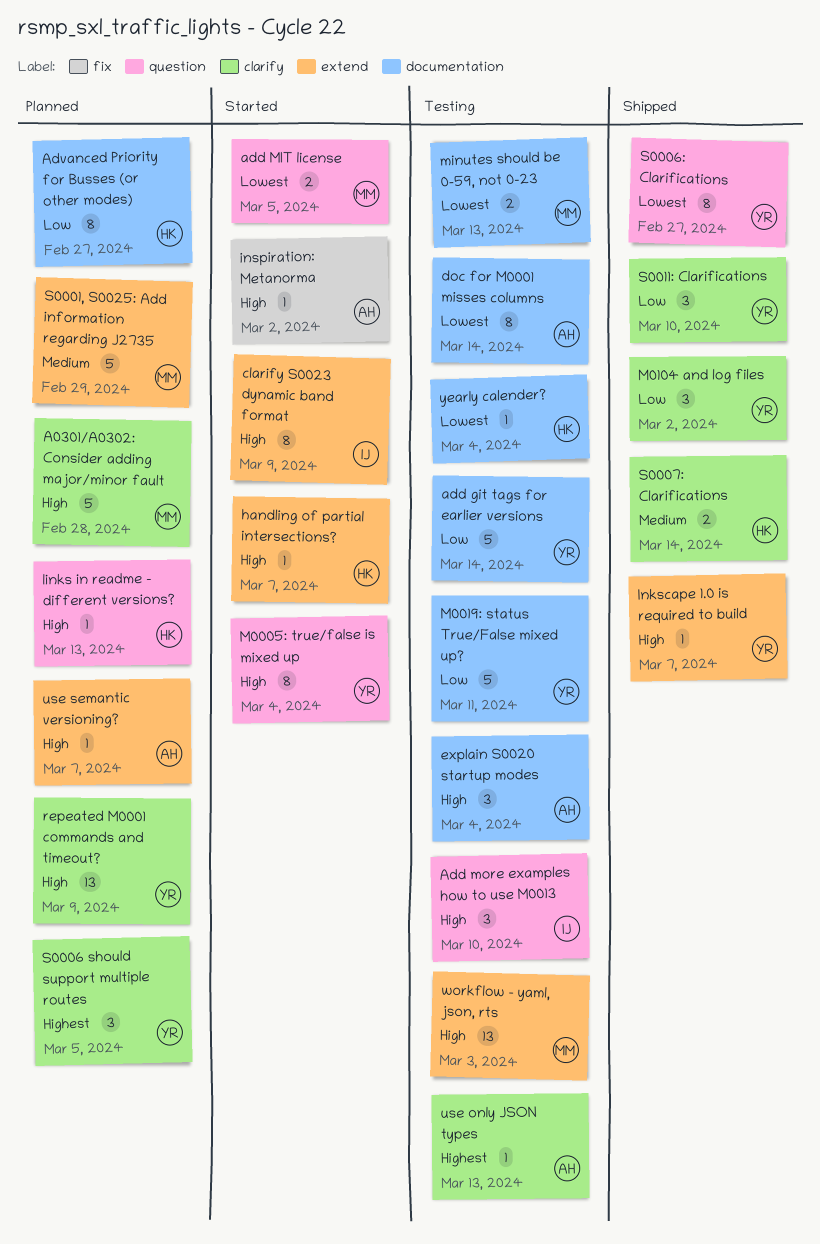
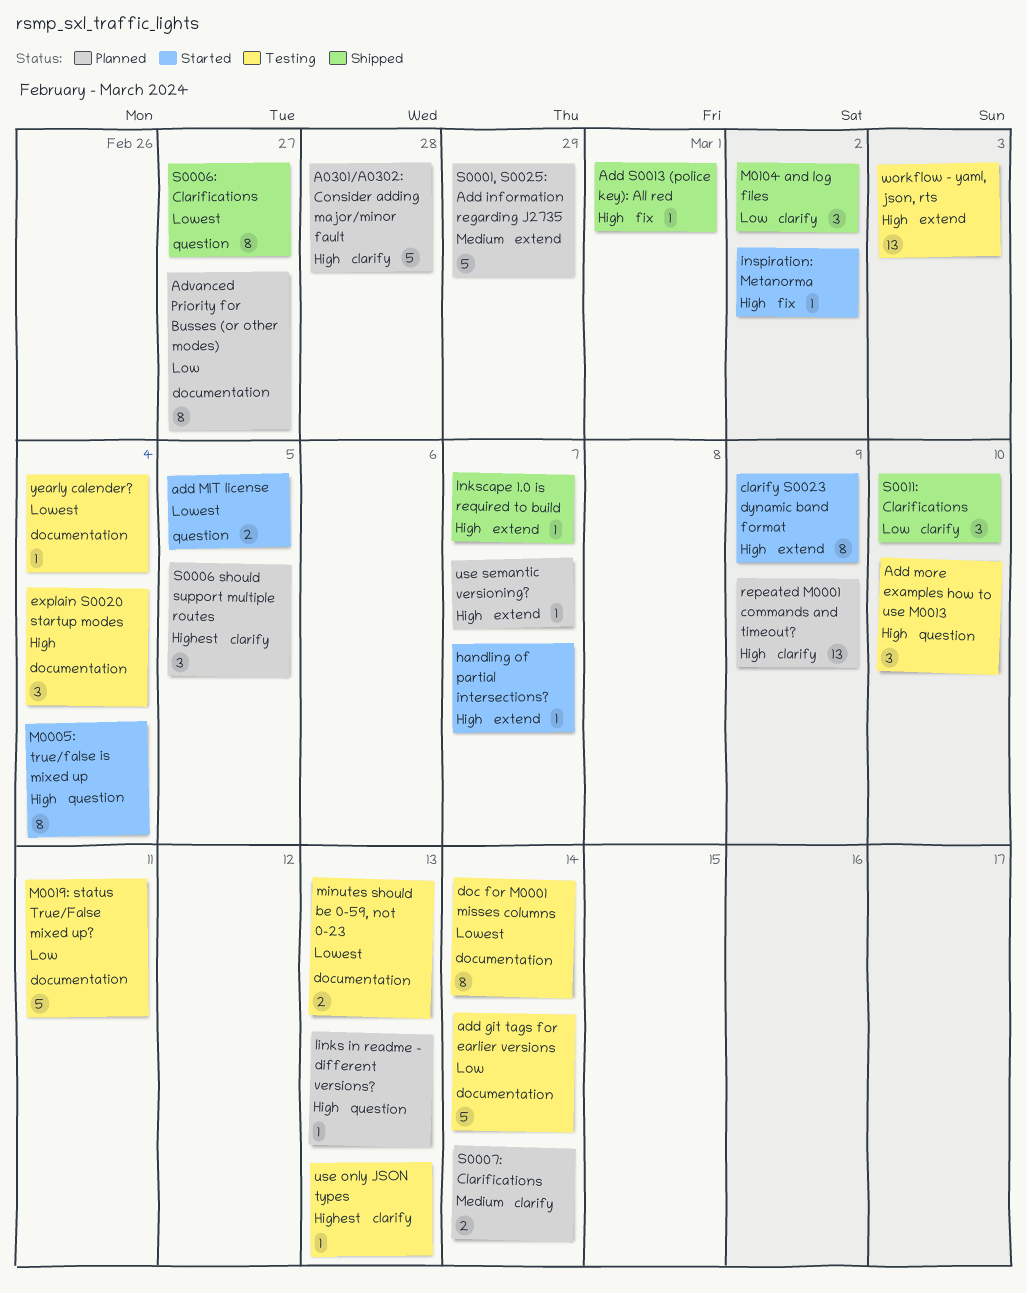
Add S0013 (police key): All red: none -> present
S0007: Clarifications, status: Shipped -> Planned

